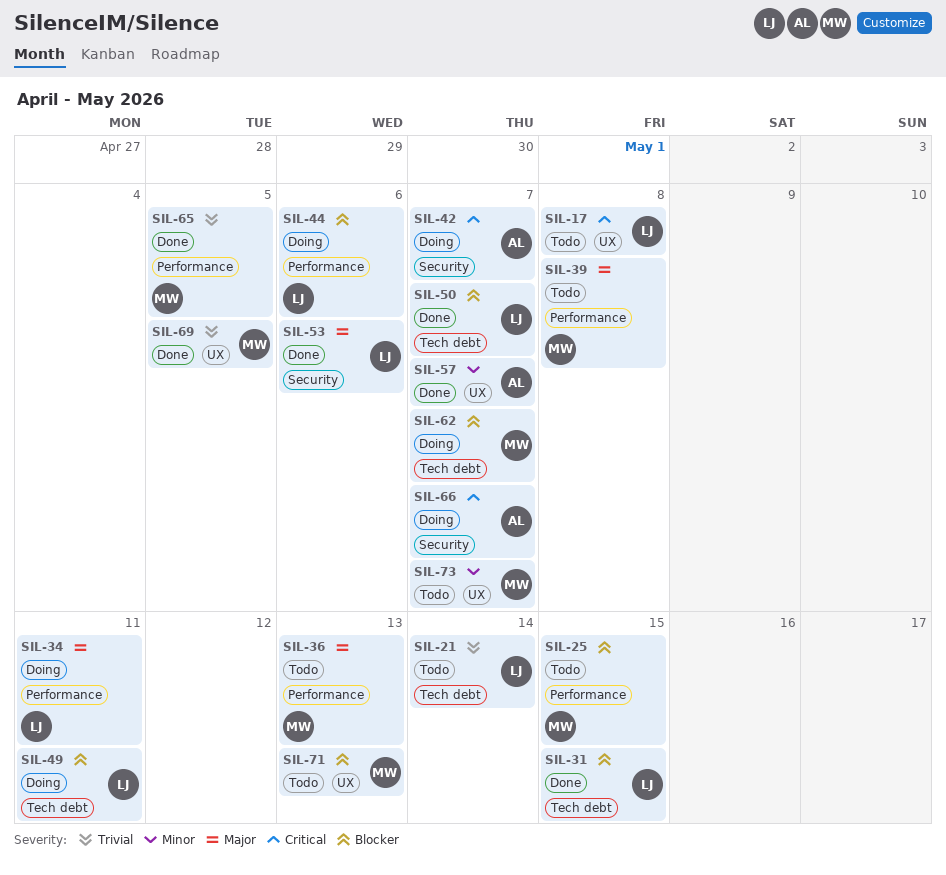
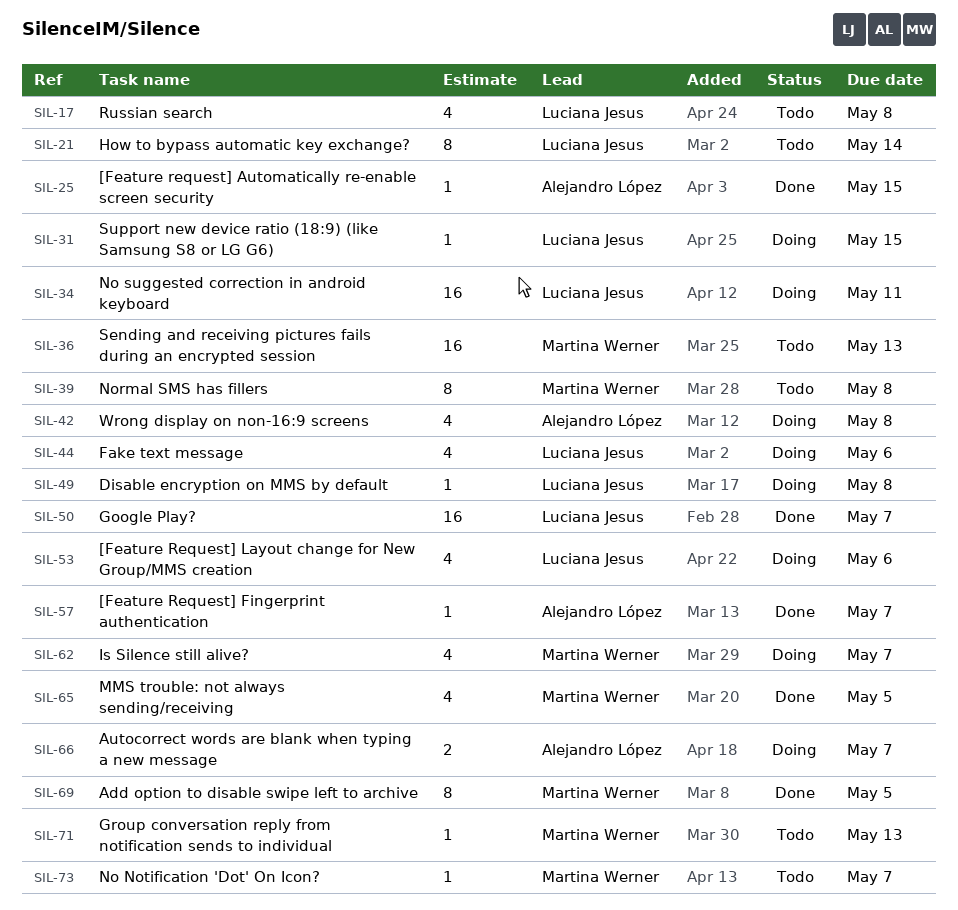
SIL-25, status: Todo -> Done
SIL-25, owner: Martina Werner -> Alejandro López
SIL-31, status: Done -> Doing
SIL-42, due: May 7 -> May 8
SIL-49, due: May 11 -> May 8
SIL-53, status: Done -> Doing

